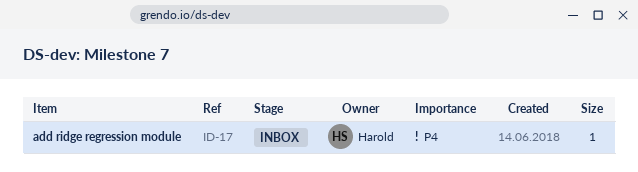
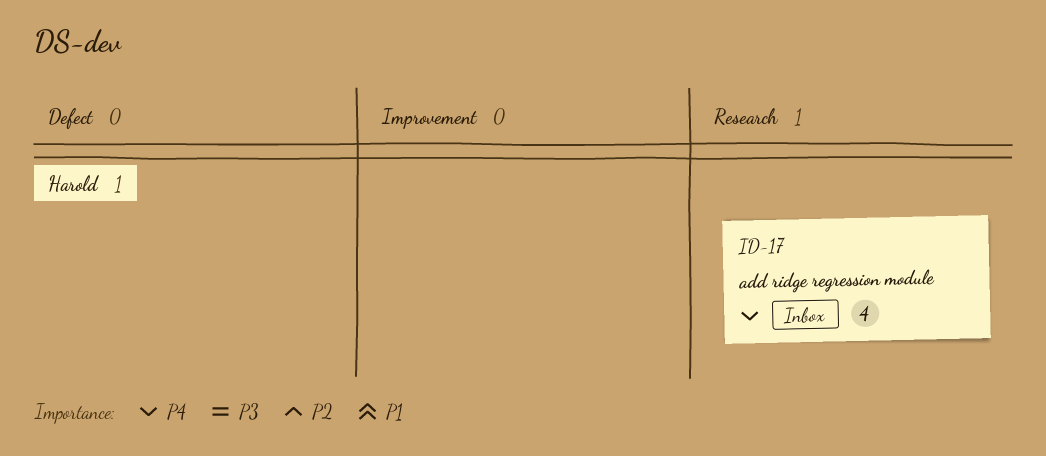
ID-17, estimate: 1 -> 4

